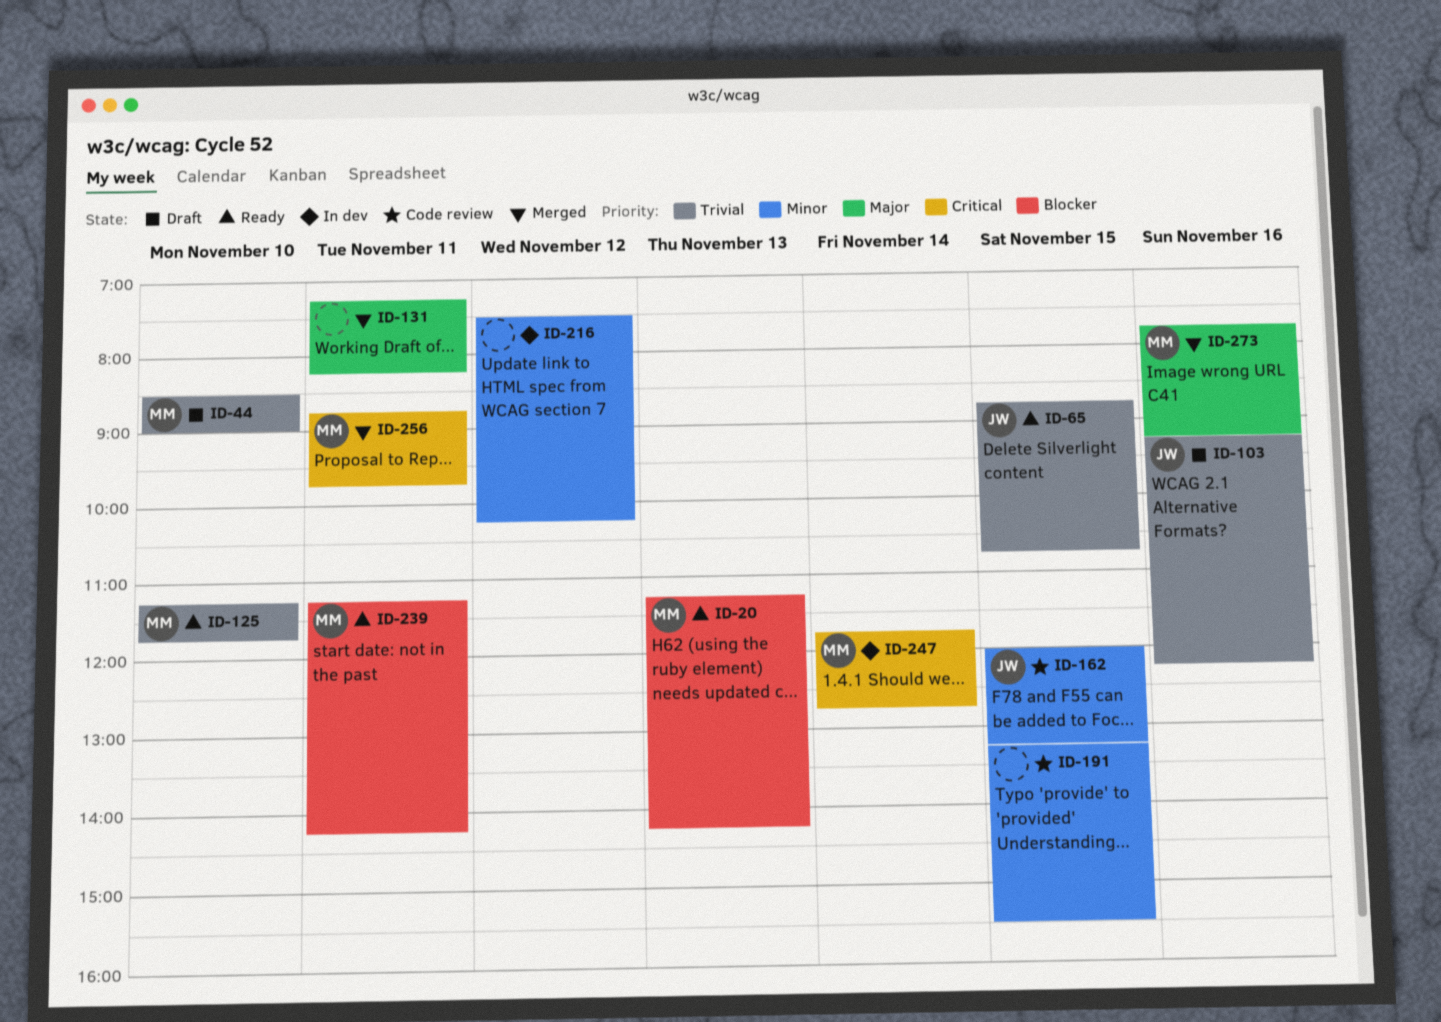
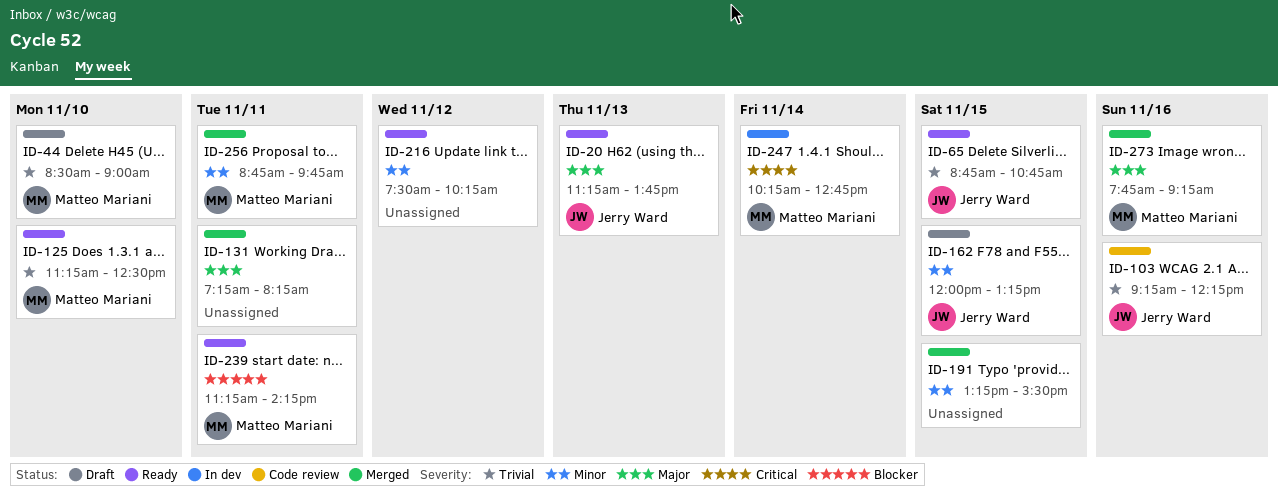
ID-20, owner: Matteo Mariani -> Jerry Ward
ID-20, priority: Blocker -> Major
ID-20, ends: 14:15 -> 13:45
ID-103, status: Draft -> Code review
ID-125, ends: 11:45 -> 12:30
ID-162, status: Code review -> Draft
ID-191, status: Code review -> Merged
ID-216, status: In dev -> Ready
ID-247, begins: 11:45 -> 10:15
ID-256, priority: Critical -> Minor

